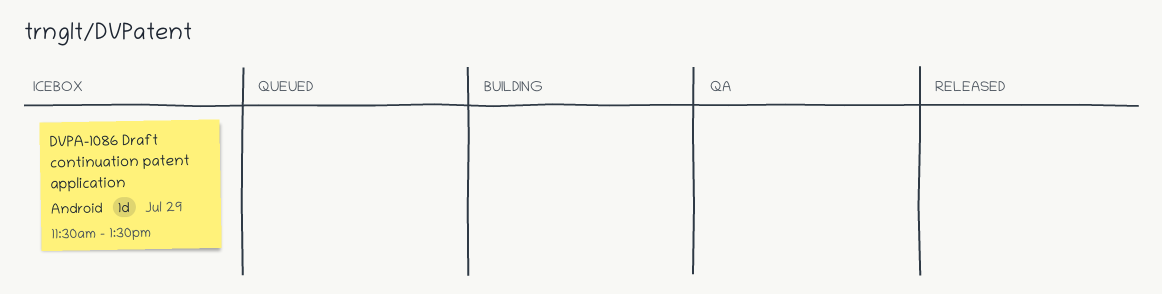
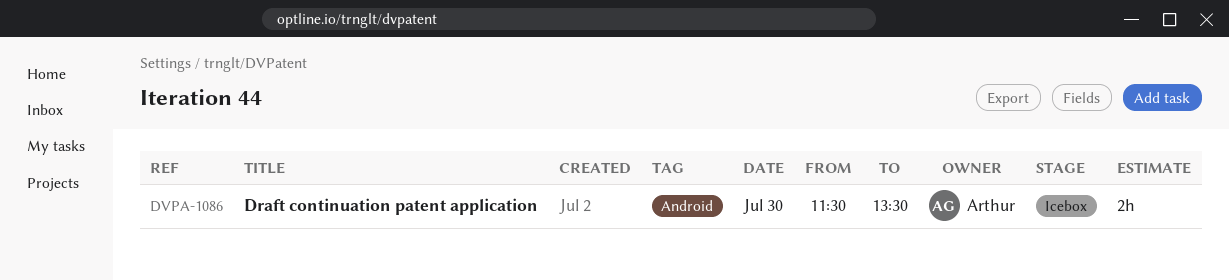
DVPA-1086, estimate: 1d -> 2h
DVPA-1086, day: Jul 29 -> Jul 30

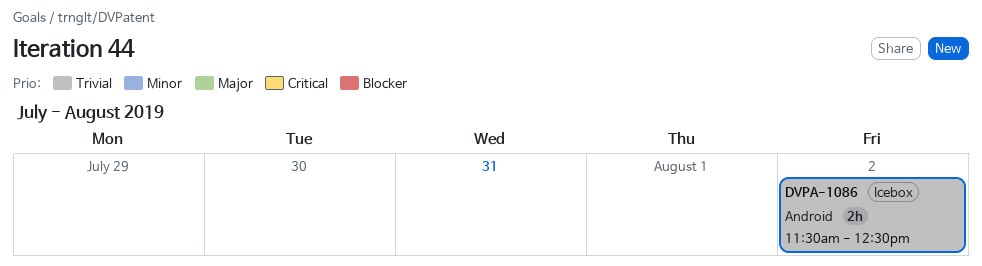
DVPA-1086, day: Jul 30 -> Aug 2
DVPA-1086, ends: 13:30 -> 12:30

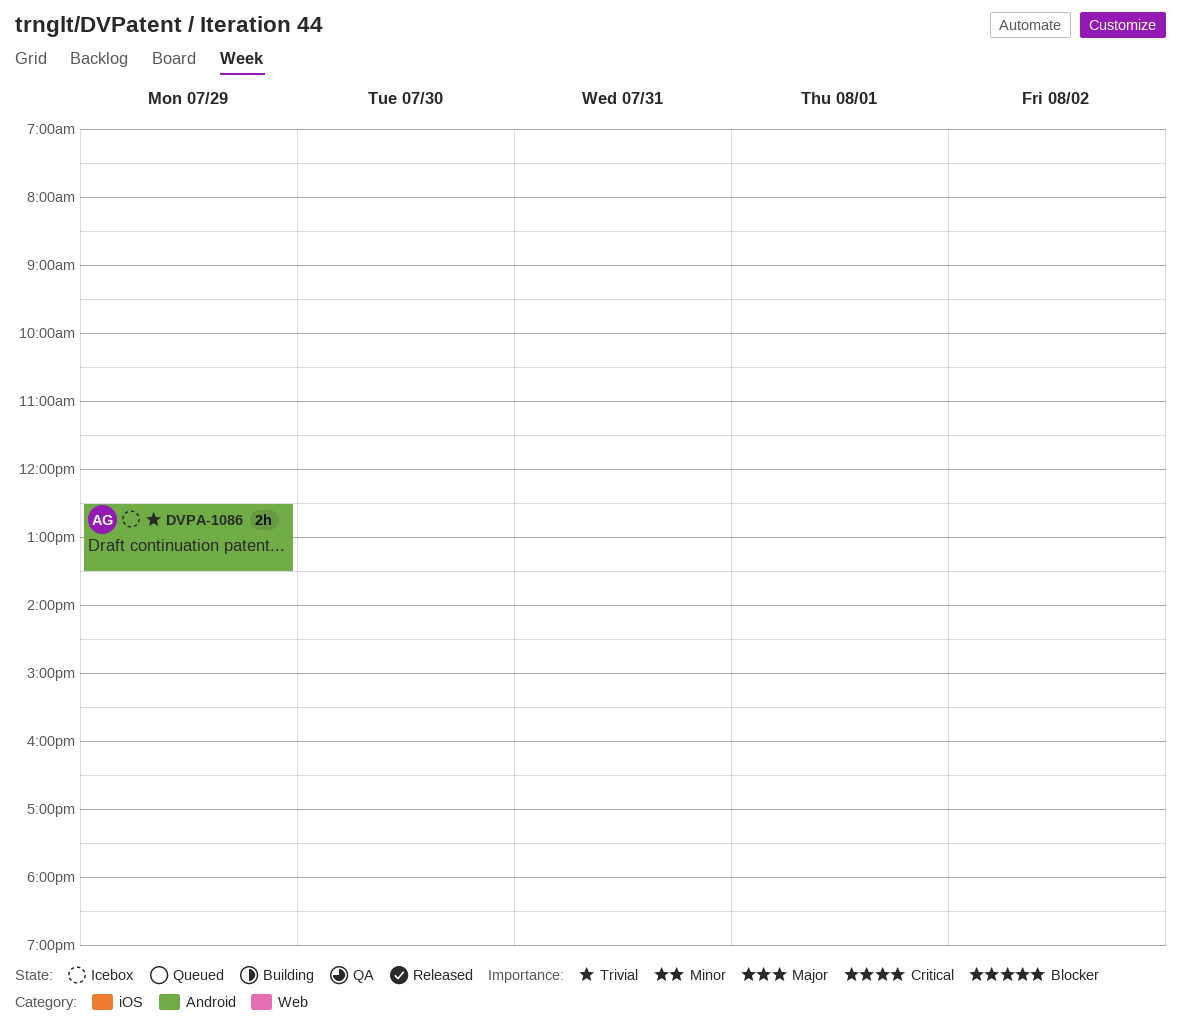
DVPA-1086, day: Aug 2 -> Jul 29
DVPA-1086, begins: 11:30 -> 12:30
DVPA-1086, ends: 12:30 -> 13:30

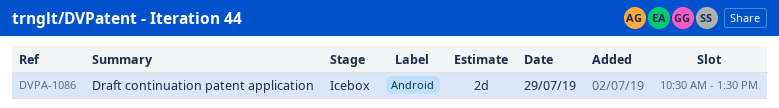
DVPA-1086, estimate: 2h -> 2d
DVPA-1086, begins: 12:30 -> 10:30

